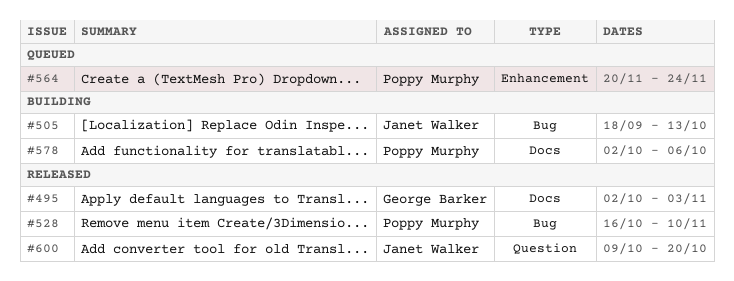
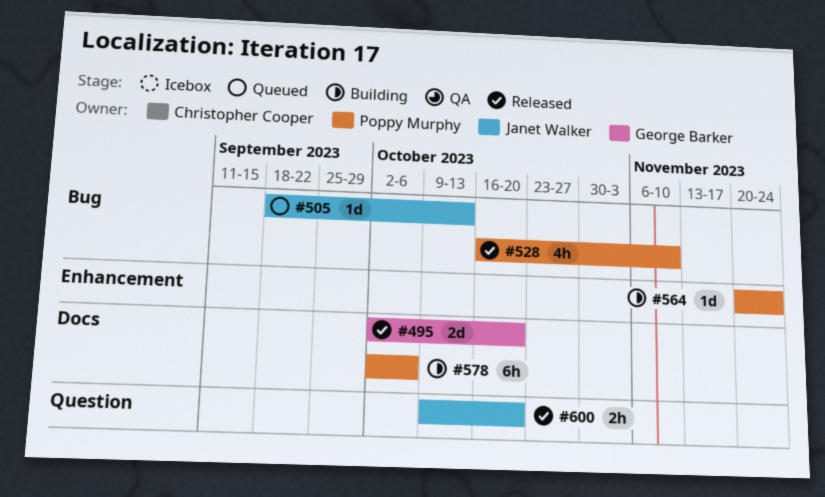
#495, due: Nov 3 -> Oct 20
#505, status: Building -> Queued
#564, status: Queued -> Building

